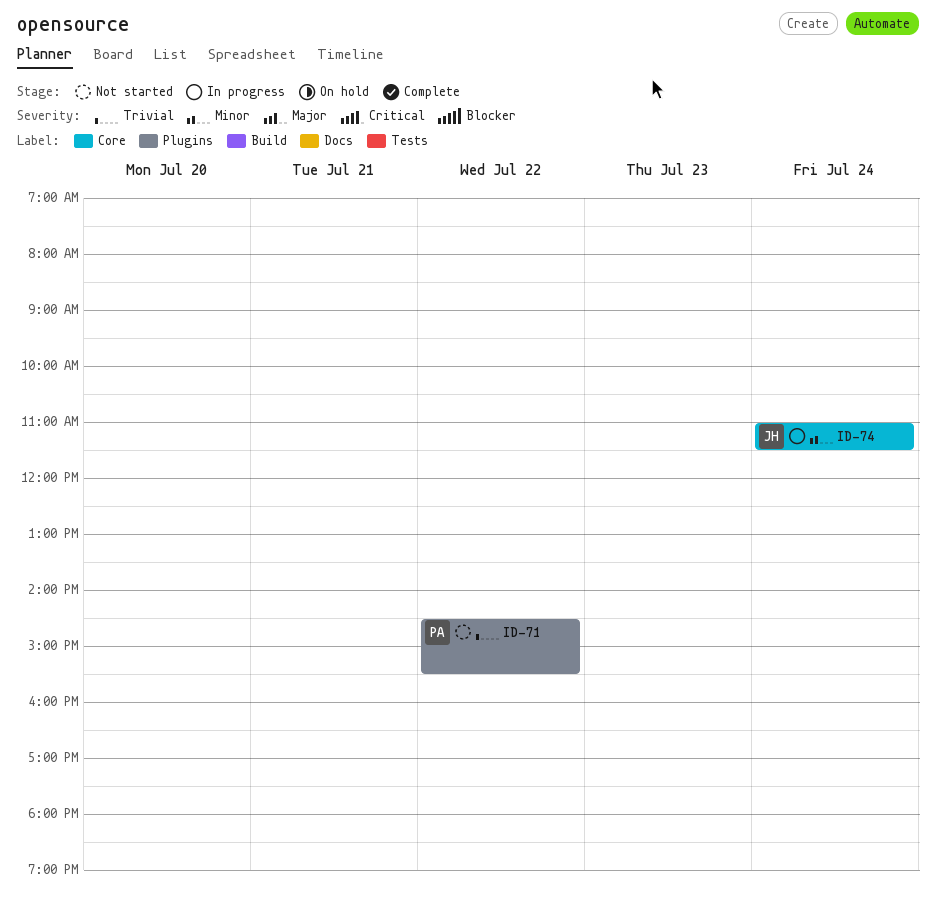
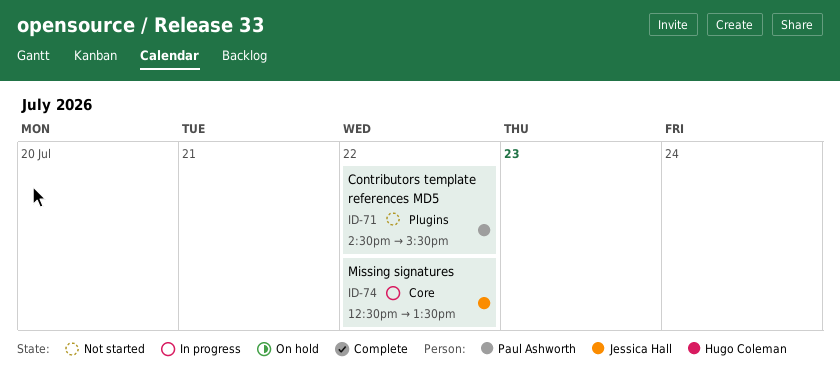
ID-74, day: Jul 24 -> Jul 22
ID-74, begins: 11:00 -> 12:30
ID-74, ends: 11:30 -> 13:30

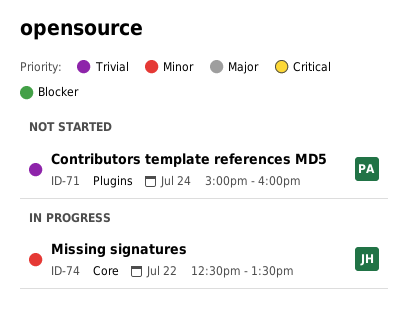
ID-71, day: Jul 22 -> Jul 24
ID-71, begins: 14:30 -> 15:00
ID-71, ends: 15:30 -> 16:00

